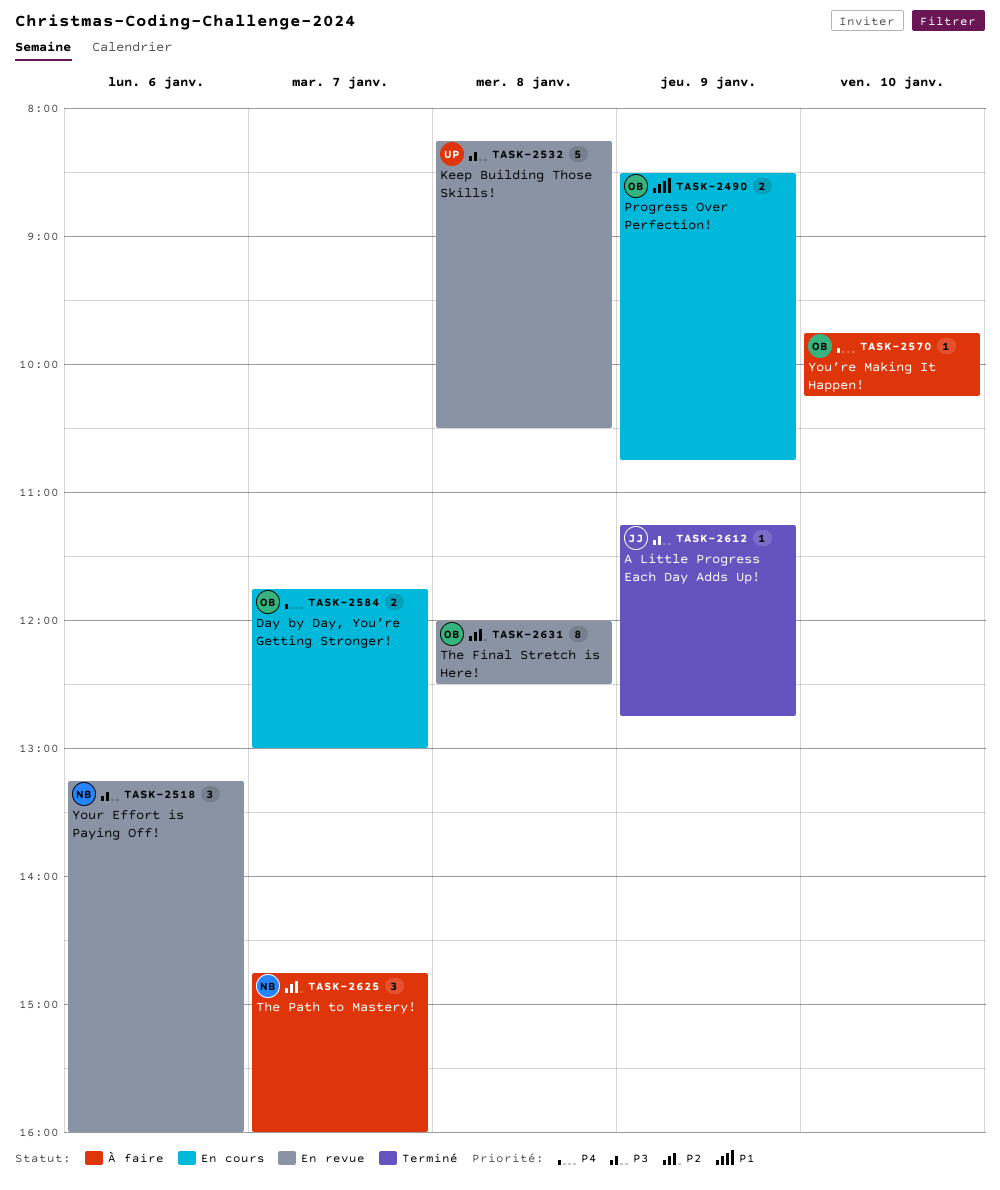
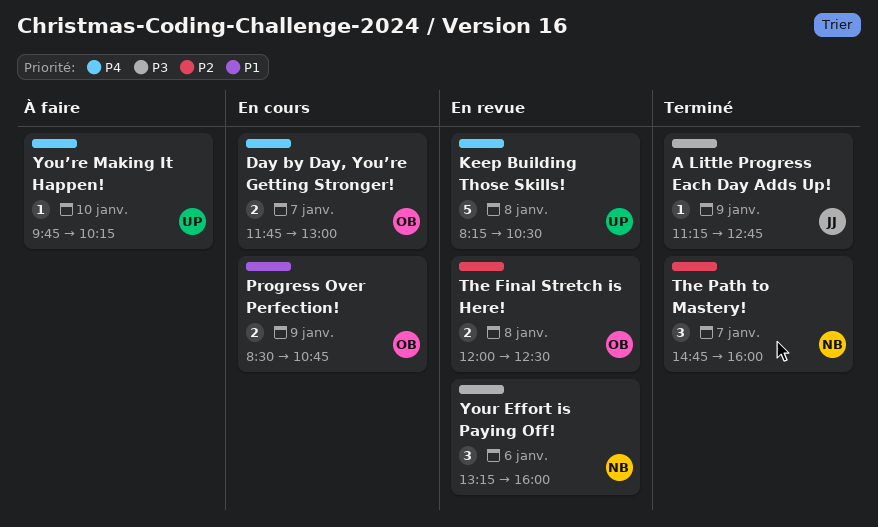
Keep Building Those Skills!, priority: P3 -> P4
The Final Stretch is Here!, estimate: 8 -> 2
The Path to Mastery!, status: À faire -> Terminé
You’re Making It Happen!, owner: OB -> UP

